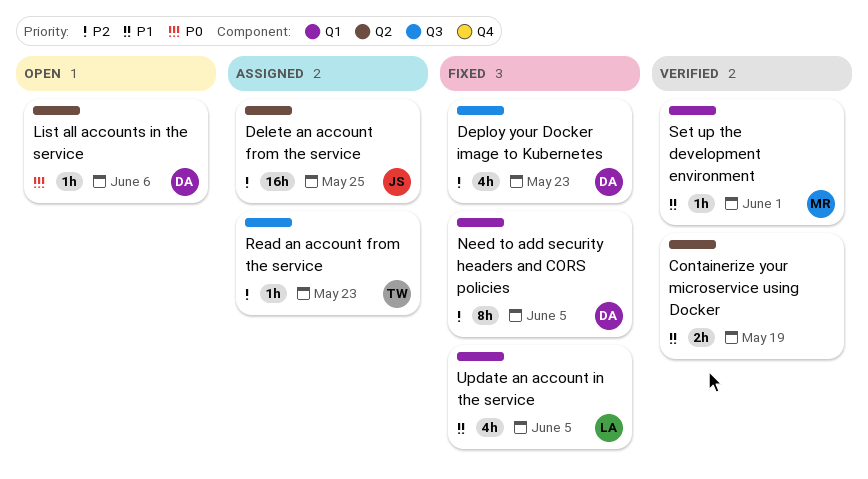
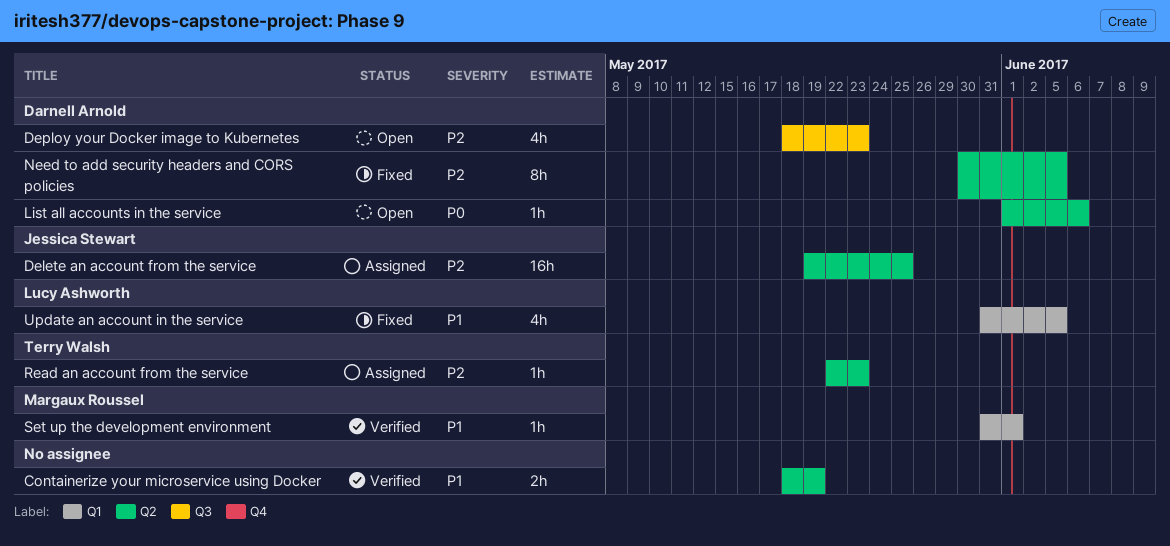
Deploy your Docker image to Kubernetes, status: Fixed -> Open
Need to add security headers and CORS policies, label: Q1 -> Q2
Read an account from the service, label: Q3 -> Q2

